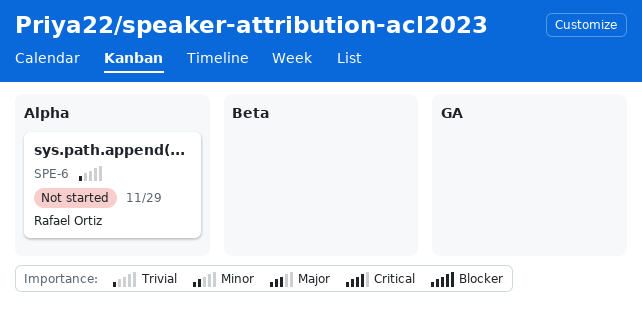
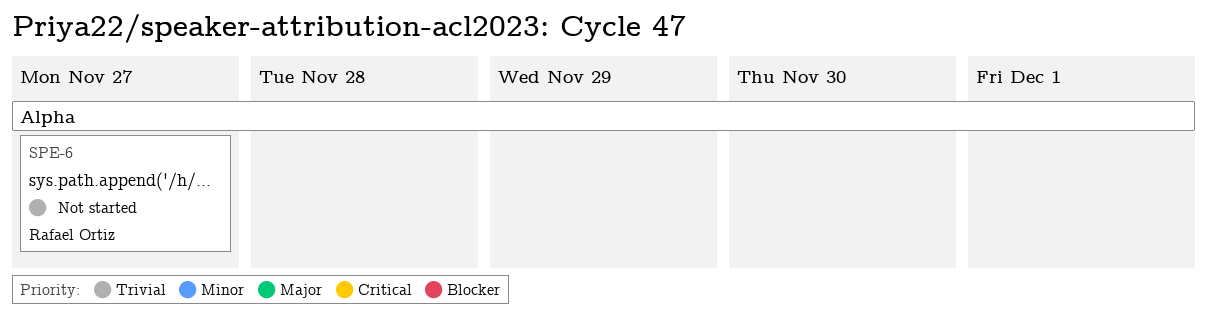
SPE-6, due: Nov 29 -> Nov 27

